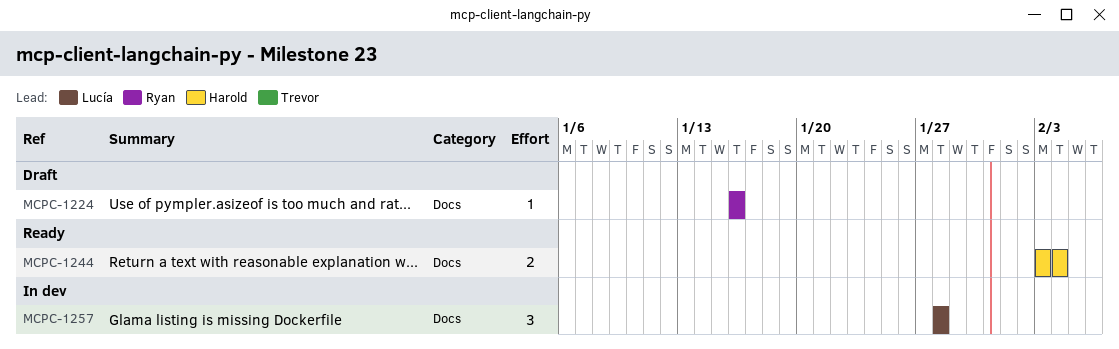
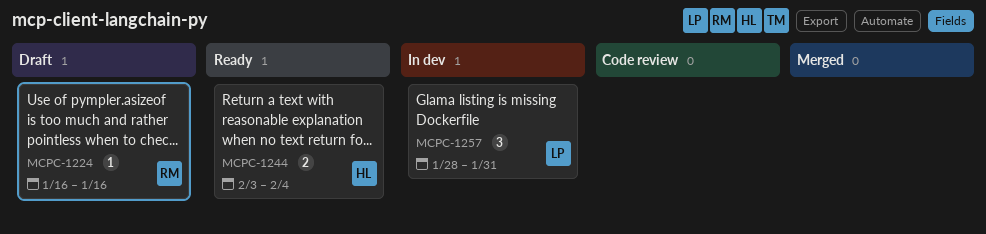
MCPC-1257, due: Jan 28 -> Jan 31

